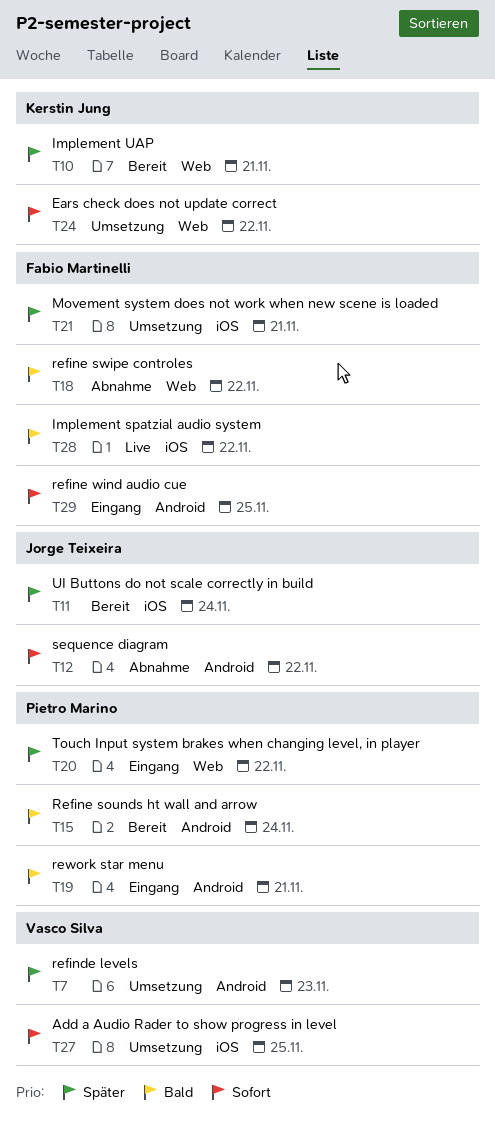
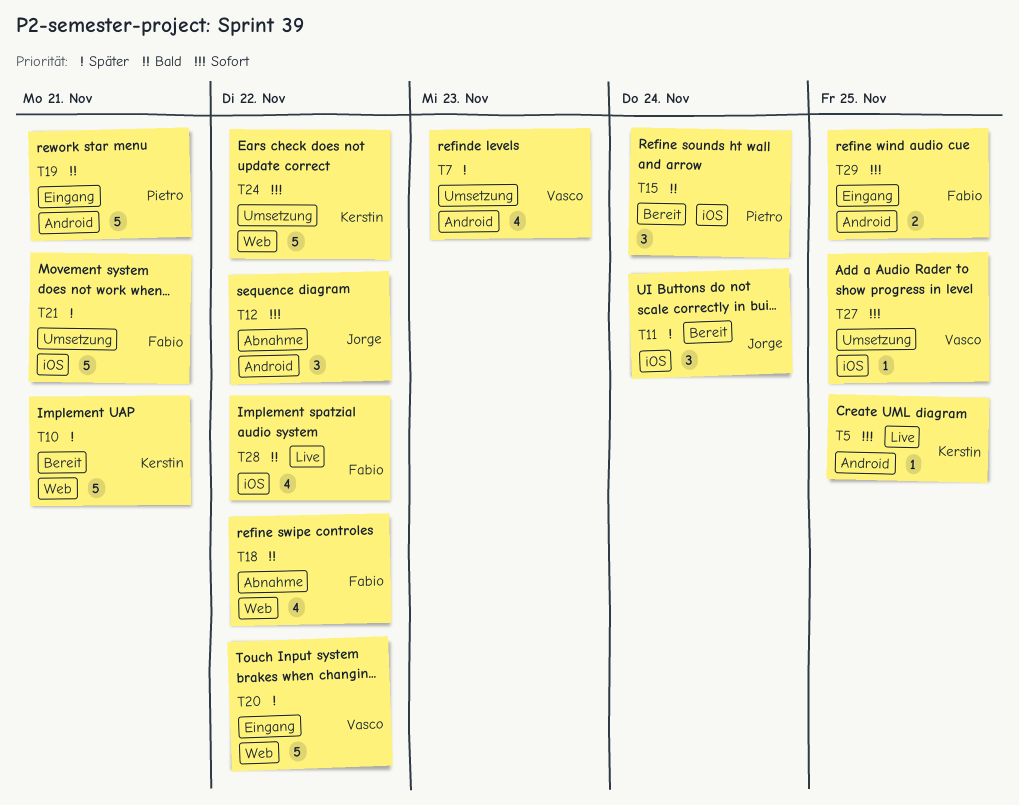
T5: none -> present
T15, label: Android -> iOS
T20, owner: Pietro Marino -> Vasco Silva

